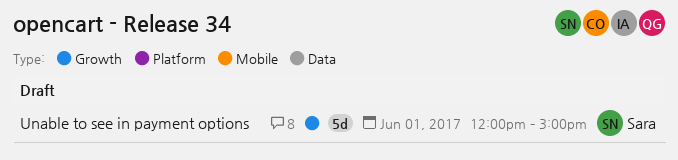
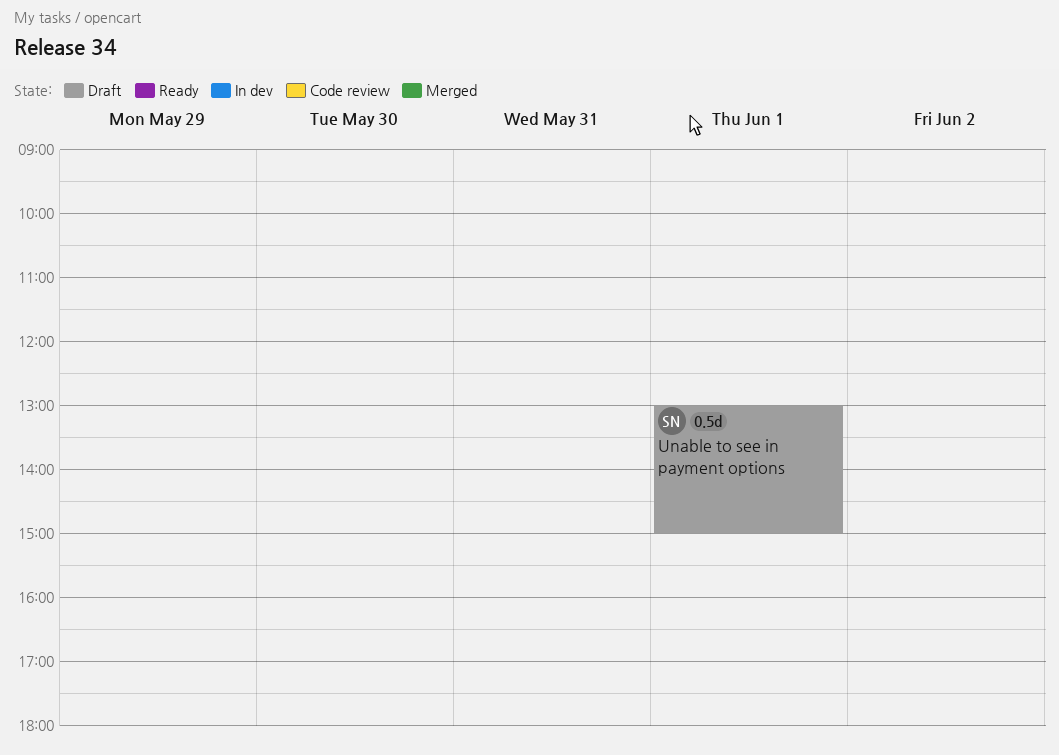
Unable to see in payment options, estimate: 5d -> 0.5d
Unable to see in payment options, begins: 12:00 -> 13:00

